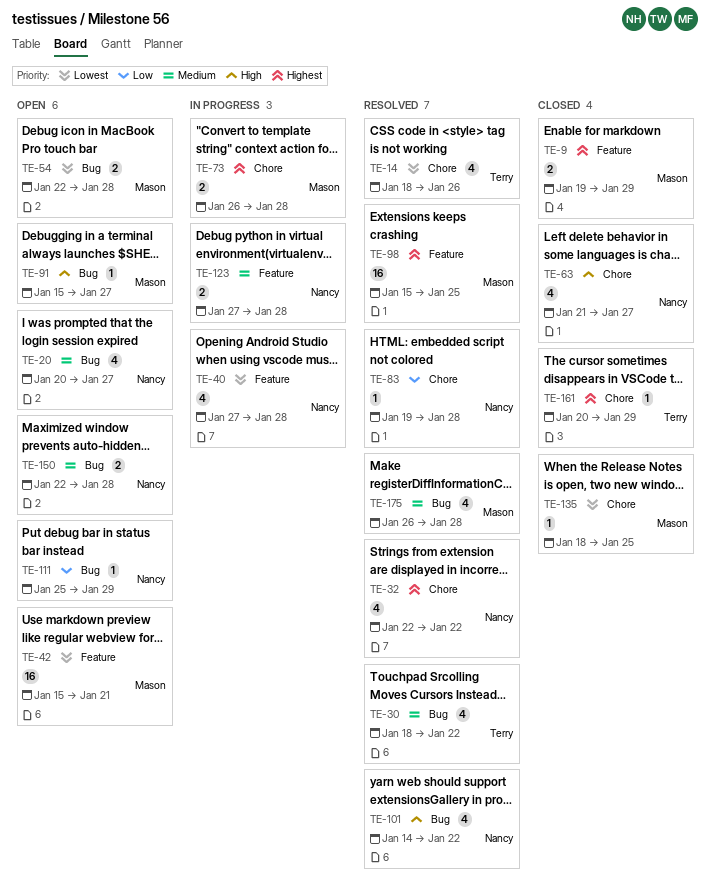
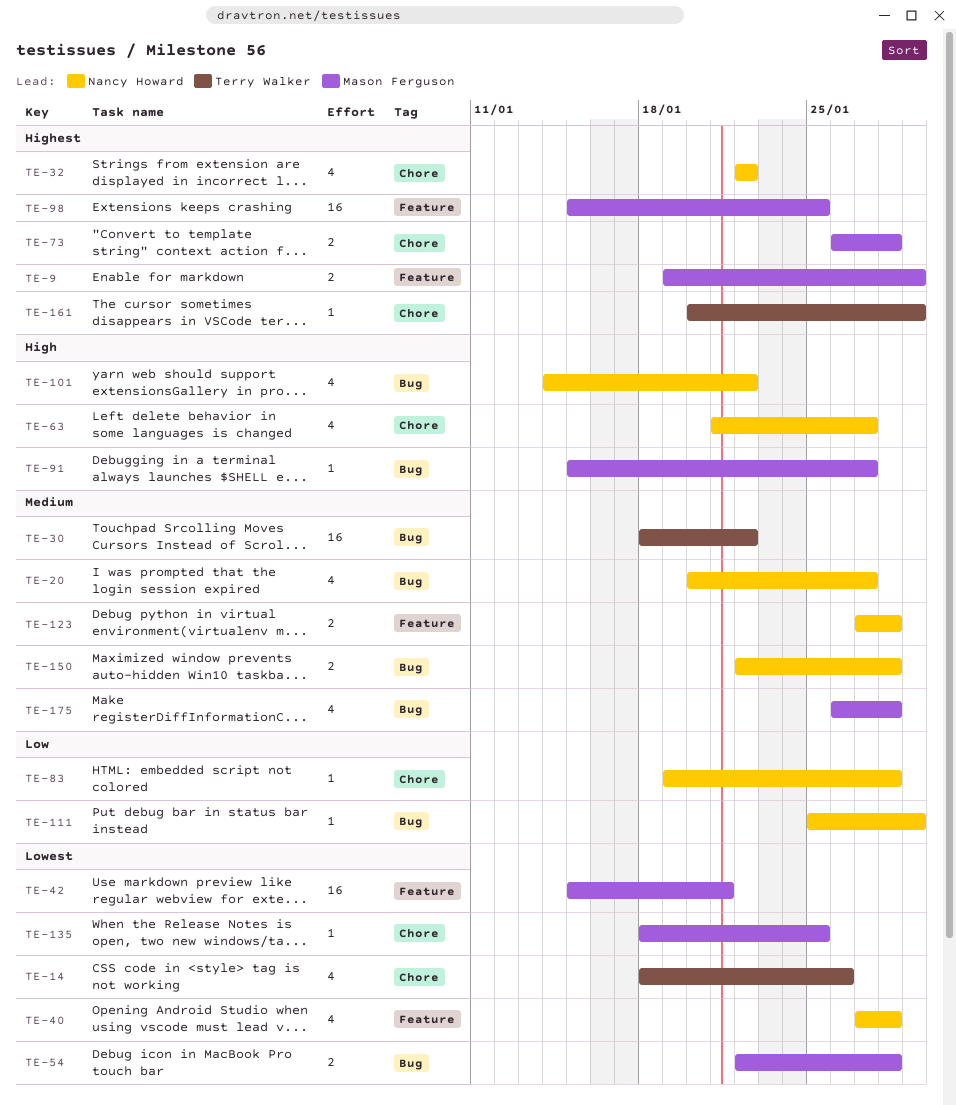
TE-30, estimate: 4 -> 16

